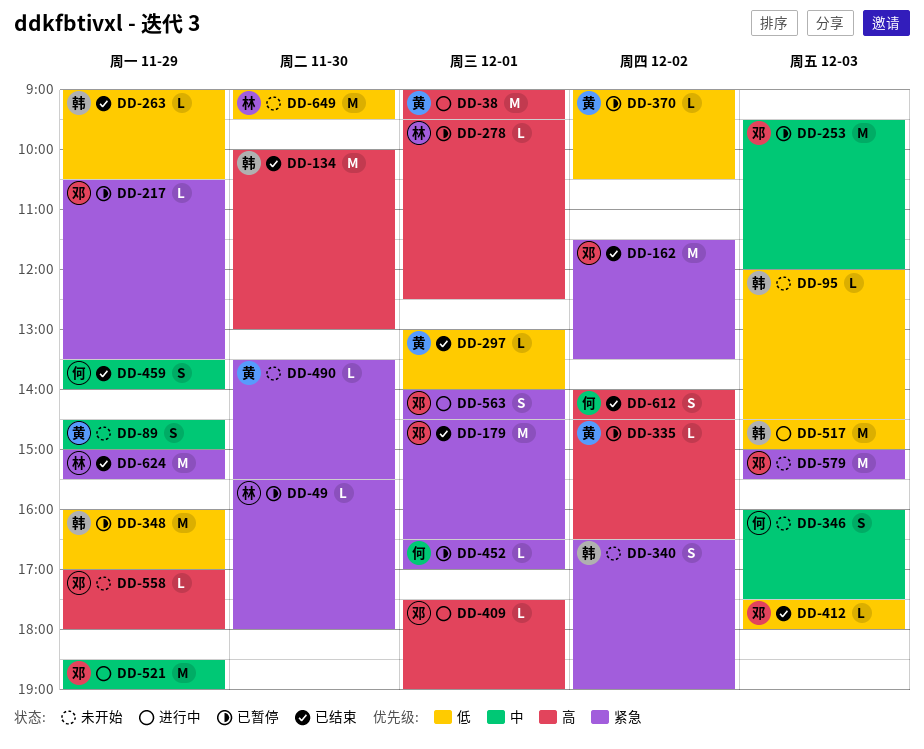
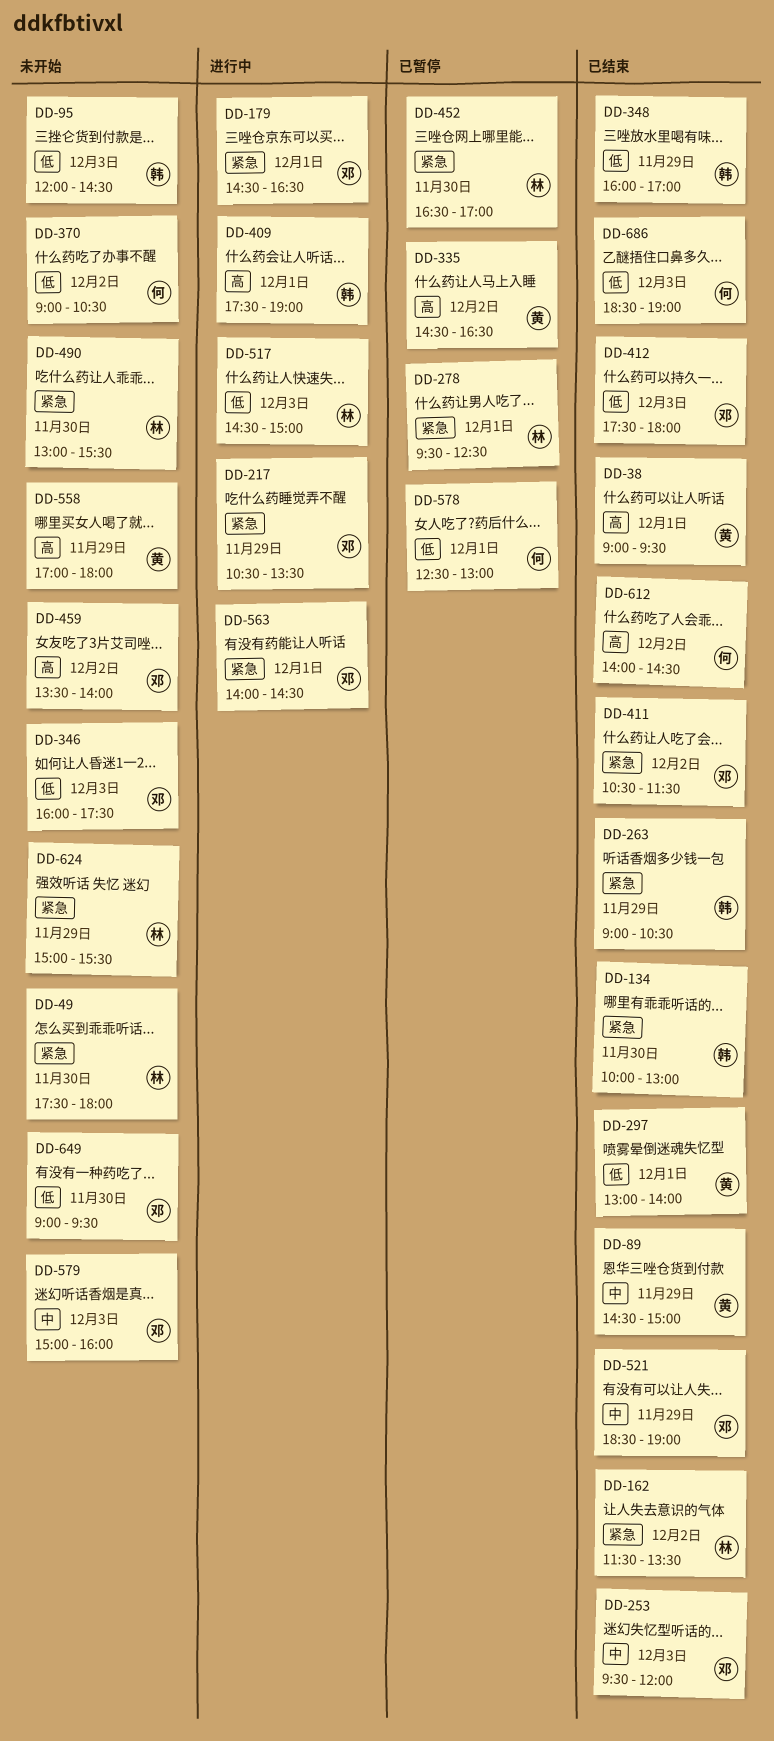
DD-38, status: 进行中 -> 已结束
DD-49, status: 已暂停 -> 未开始
DD-49, begins: 15:30 -> 17:30
DD-89, status: 未开始 -> 已结束
DD-134, priority: 高 -> 紧急
DD-162, owner: 邓 -> 林
DD-179, status: 已结束 -> 进行中
DD-217, status: 已暂停 -> 进行中
DD-253, status: 已暂停 -> 已结束
DD-263, priority: 低 -> 紧急
DD-278, priority: 高 -> 紧急
DD-340: present -> none
DD-346, owner: 何 -> 邓
DD-346, priority: 中 -> 低
DD-348, status: 已暂停 -> 已结束
DD-370, status: 已暂停 -> 未开始
DD-370, owner: 黄 -> 何
DD-409, owner: 邓 -> 韩
DD-411: none -> present
DD-452, owner: 何 -> 林
DD-452, day: Dec 1 -> Nov 30
DD-459, status: 已结束 -> 未开始
DD-459, owner: 何 -> 邓
DD-459, priority: 中 -> 高
DD-459, day: Nov 29 -> Dec 2
DD-490, owner: 黄 -> 林
DD-490, begins: 13:30 -> 13:00
DD-517, owner: 韩 -> 林
DD-521, status: 进行中 -> 已结束
DD-558, owner: 邓 -> 黄
DD-578: none -> present
DD-579, priority: 紧急 -> 中
DD-579, ends: 15:30 -> 16:00
DD-624, status: 已结束 -> 未开始
DD-649, owner: 林 -> 邓
DD-686: none -> present

